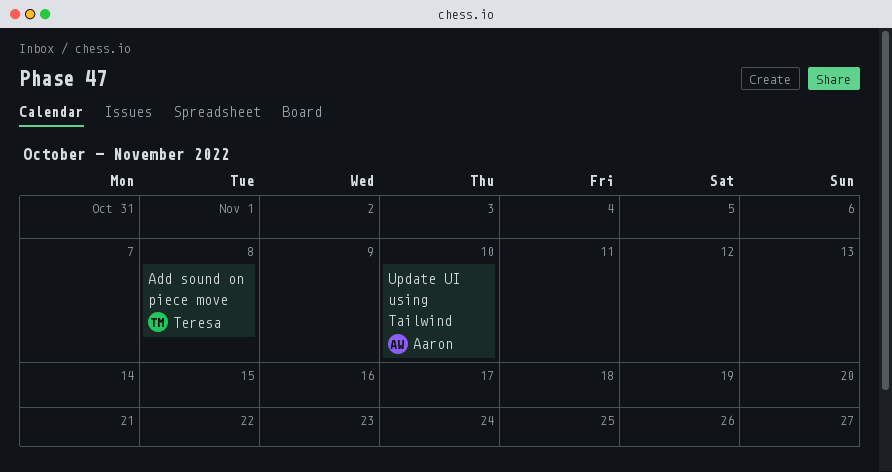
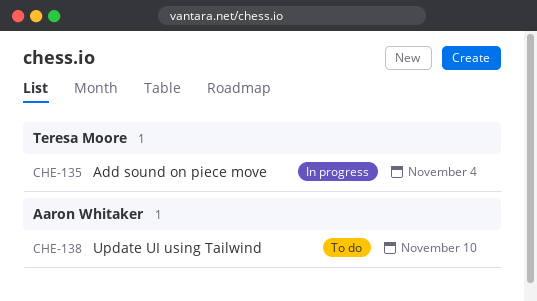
Add sound on piece move, due: Nov 8 -> Nov 4

